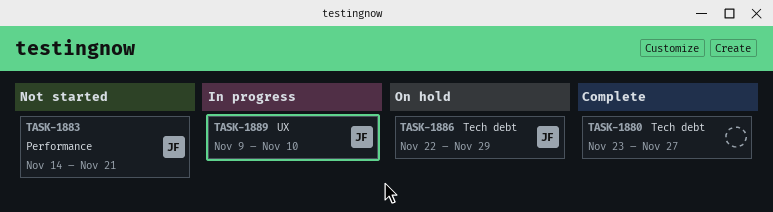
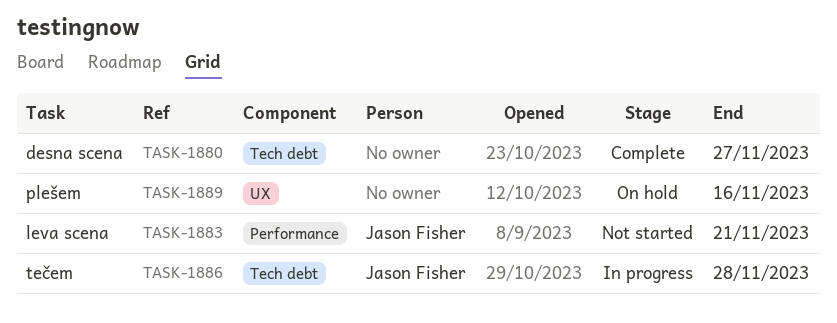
TASK-1886, status: On hold -> In progress
TASK-1886, due: Nov 29 -> Nov 28
TASK-1889, status: In progress -> On hold
TASK-1889, owner: Jason Fisher -> none
TASK-1889, due: Nov 10 -> Nov 16

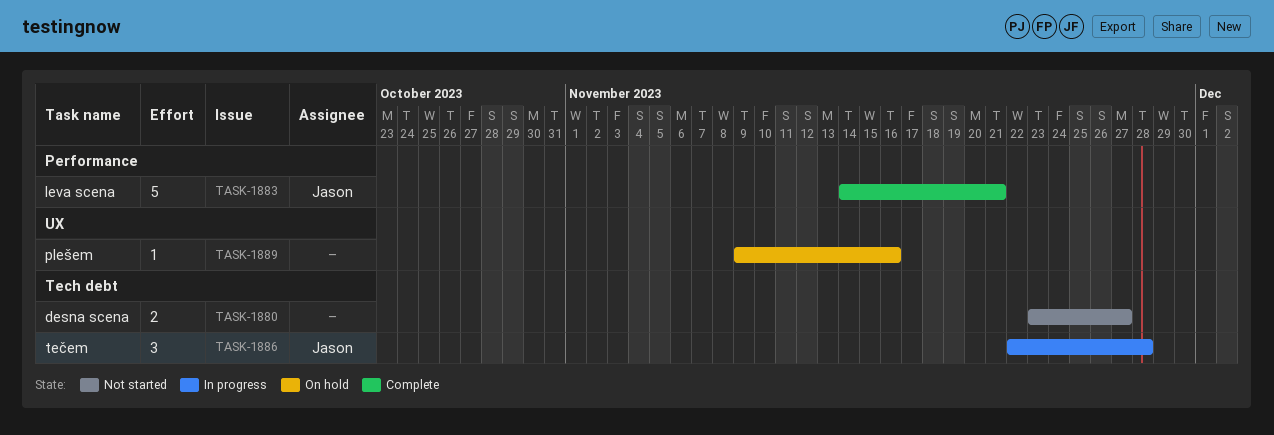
TASK-1880, status: Complete -> Not started
TASK-1883, status: Not started -> Complete

